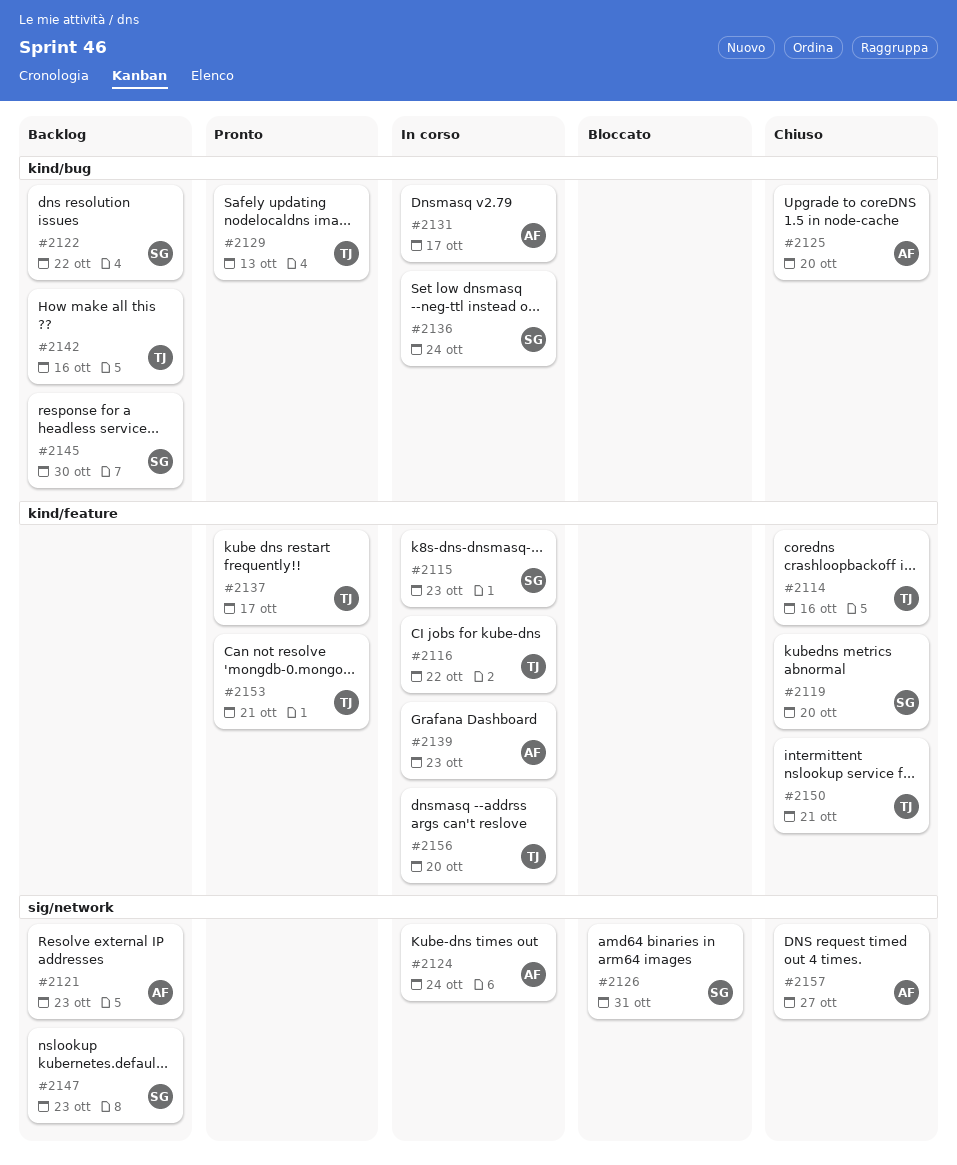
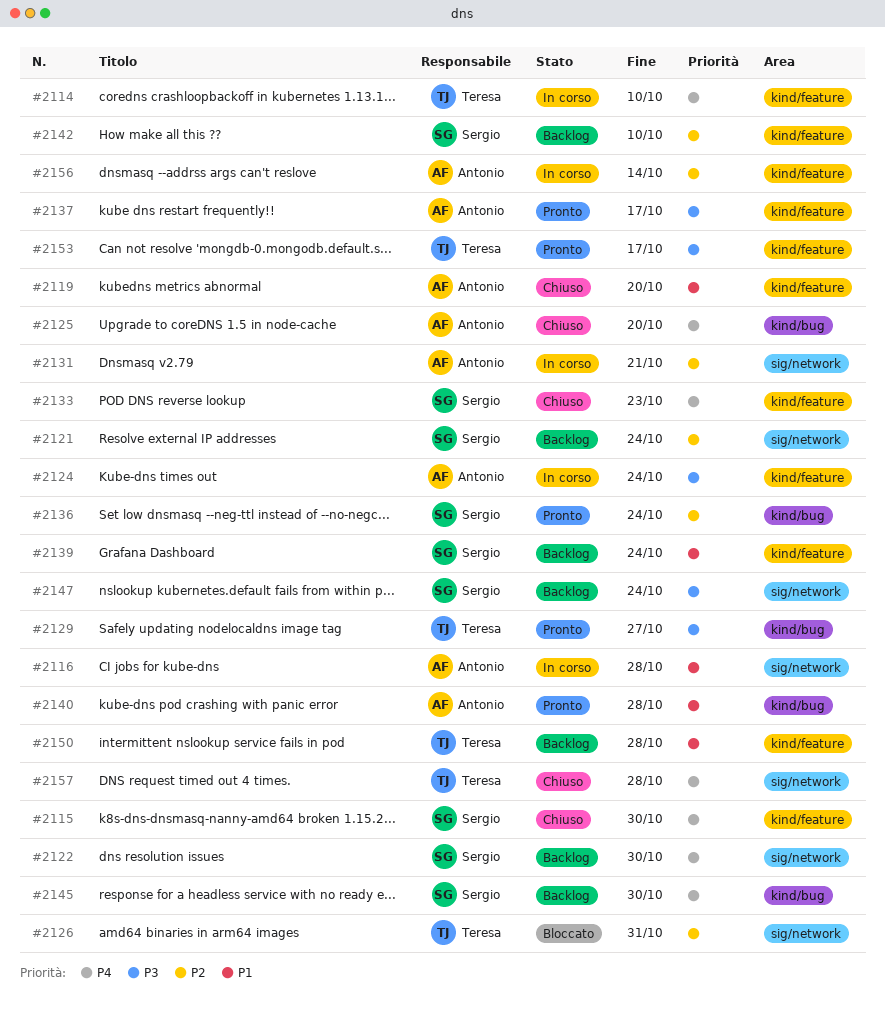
#2114, status: Chiuso -> In corso
#2114, due: Oct 16 -> Oct 10
#2115, status: In corso -> Chiuso
#2115, due: Oct 23 -> Oct 30
#2116, owner: Teresa -> Antonio
#2116, label: kind/feature -> sig/network
#2116, due: Oct 22 -> Oct 28
#2119, owner: Sergio -> Antonio
#2121, owner: Antonio -> Sergio
#2121, due: Oct 23 -> Oct 24
#2122, label: kind/bug -> sig/network
#2122, due: Oct 22 -> Oct 30
#2124, label: sig/network -> kind/feature
#2126, owner: Sergio -> Teresa
#2129, due: Oct 13 -> Oct 27
#2131, label: kind/bug -> sig/network
#2131, due: Oct 17 -> Oct 21
#2133: none -> present
#2136, status: In corso -> Pronto
#2137, owner: Teresa -> Antonio
#2139, status: In corso -> Backlog
#2139, owner: Antonio -> Sergio
#2139, due: Oct 23 -> Oct 24
#2140: none -> present
#2142, owner: Teresa -> Sergio
#2142, label: kind/bug -> kind/feature
#2142, due: Oct 16 -> Oct 10
#2147, due: Oct 23 -> Oct 24
#2150, status: Chiuso -> Backlog
#2150, due: Oct 21 -> Oct 28
#2153, due: Oct 21 -> Oct 17
#2156, owner: Teresa -> Antonio
#2156, due: Oct 20 -> Oct 14
#2157, owner: Antonio -> Teresa
#2157, due: Oct 27 -> Oct 28

